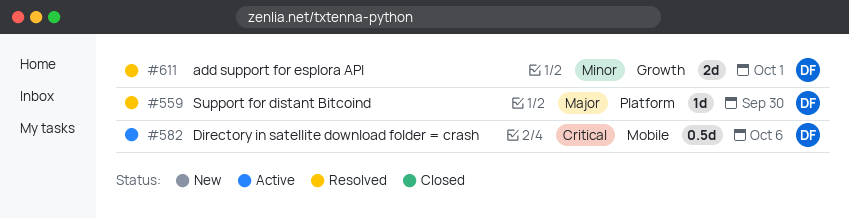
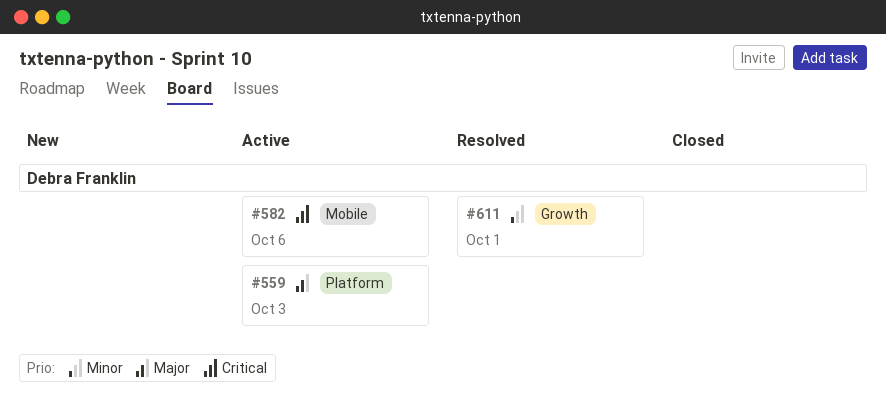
#559, status: Resolved -> Active
#559, due: Sep 30 -> Oct 3

